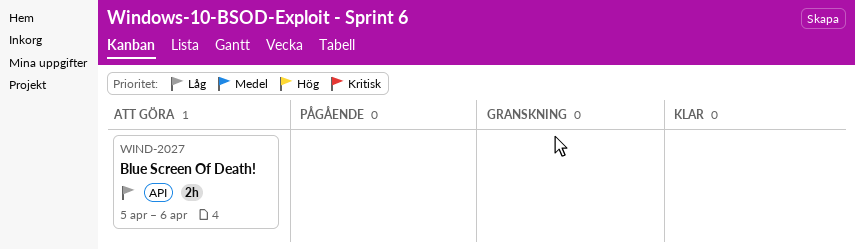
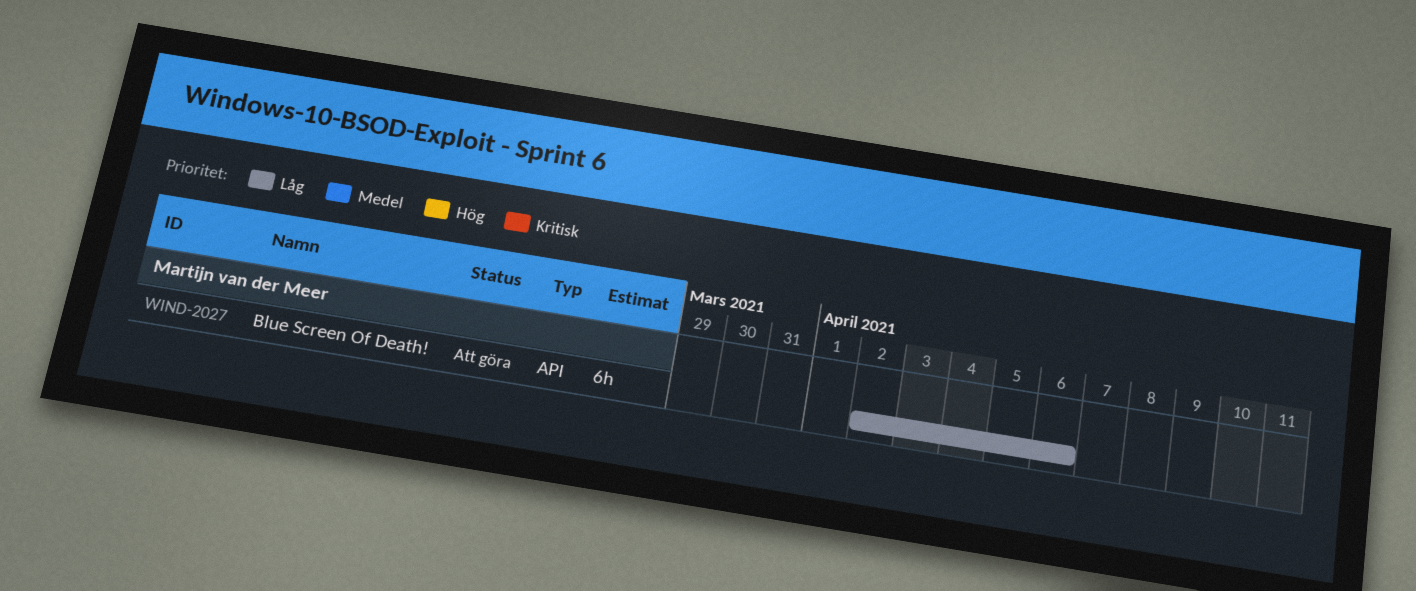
WIND-2027, estimate: 2h -> 6h
WIND-2027, start: Apr 5 -> Apr 2

